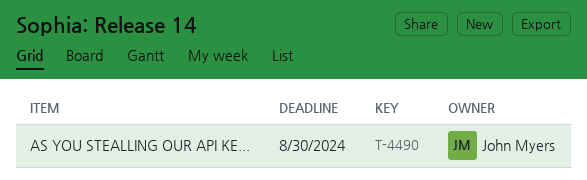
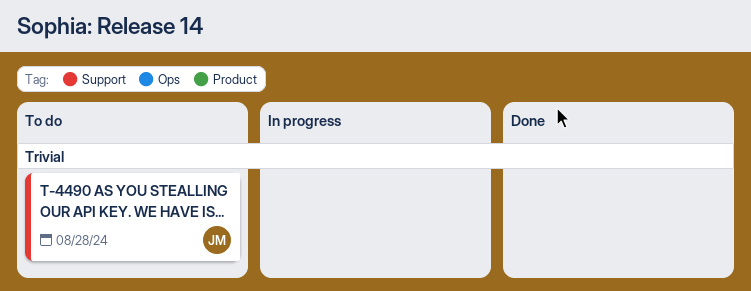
T-4490, due: Aug 30 -> Aug 28

